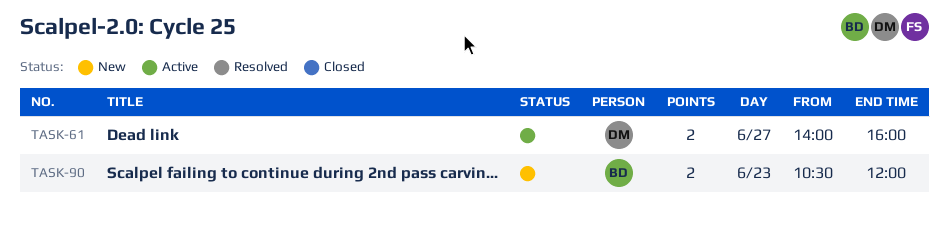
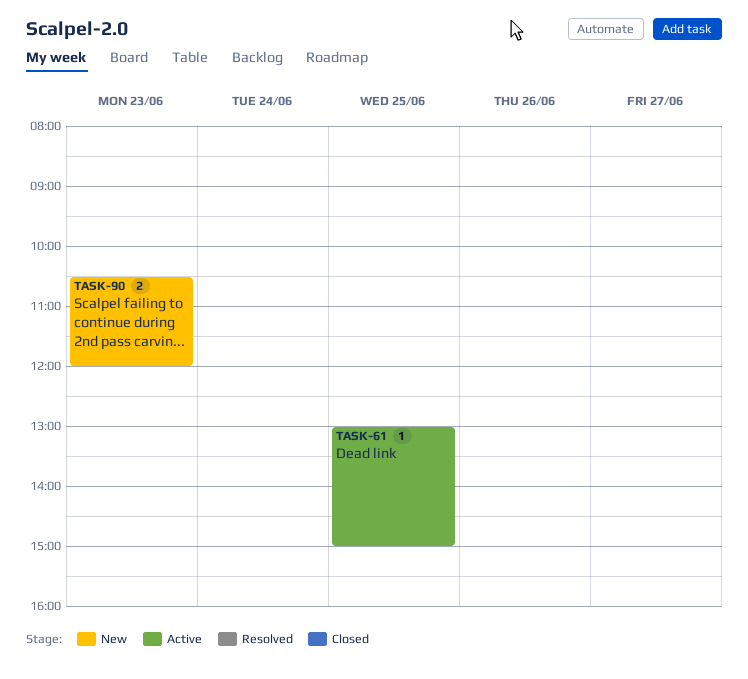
TASK-61, estimate: 2 -> 1
TASK-61, day: Jun 27 -> Jun 25
TASK-61, begins: 14:00 -> 13:00
TASK-61, ends: 16:00 -> 15:00

